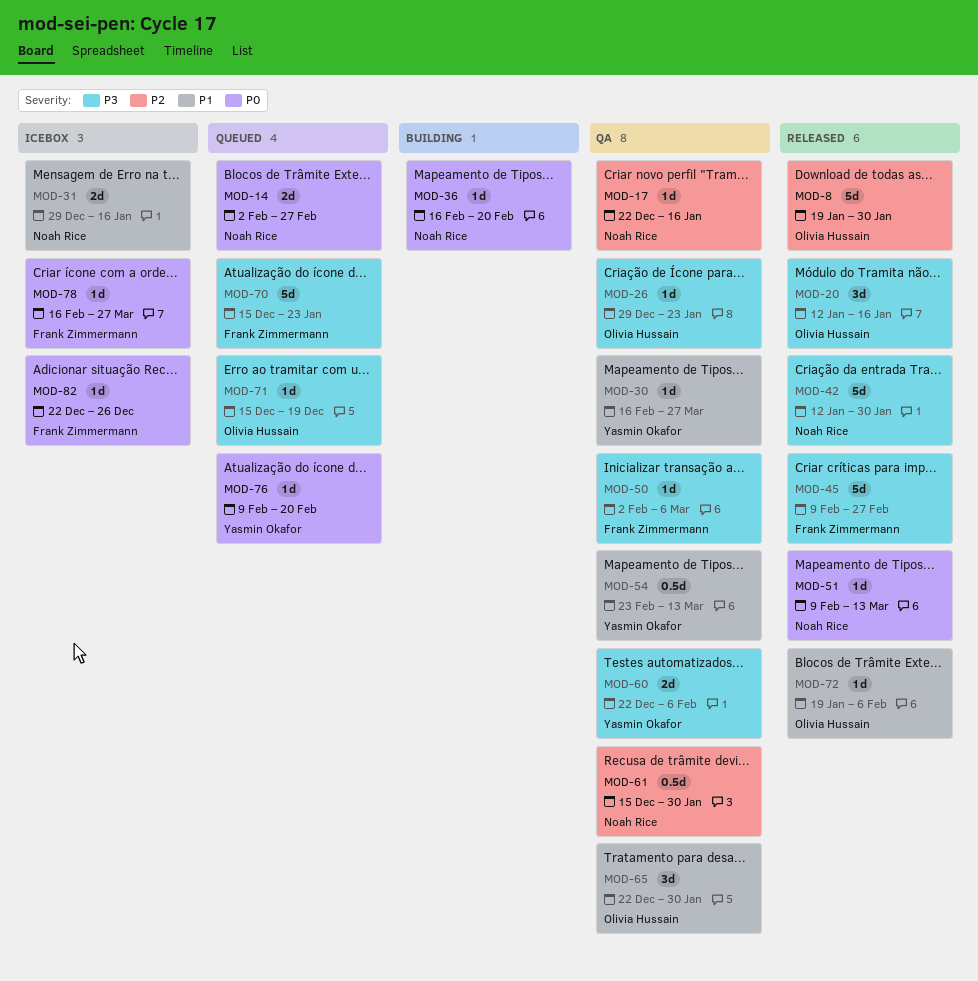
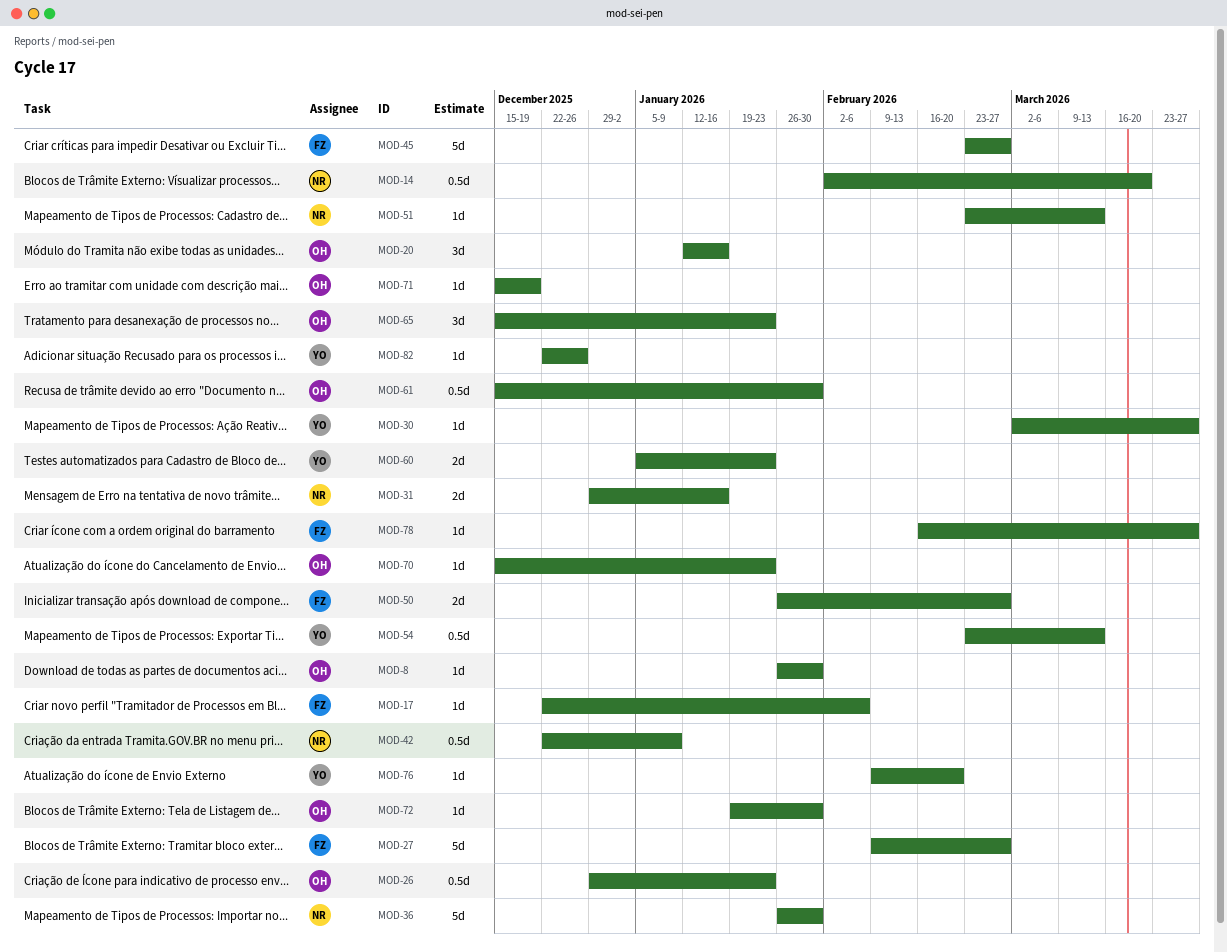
MOD-8, estimate: 5d -> 1d
MOD-8, start: Jan 19 -> Jan 26
MOD-14, estimate: 2d -> 0.5d
MOD-14, due: Feb 27 -> Mar 20
MOD-17, owner: Noah Rice -> Frank Zimmermann
MOD-17, due: Jan 16 -> Feb 6
MOD-26, estimate: 1d -> 0.5d
MOD-27: none -> present
MOD-30, start: Feb 16 -> Mar 2
MOD-36, estimate: 1d -> 5d
MOD-36, start: Feb 16 -> Jan 26
MOD-36, due: Feb 20 -> Jan 30
MOD-42, estimate: 5d -> 0.5d
MOD-42, start: Jan 12 -> Dec 22
MOD-42, due: Jan 30 -> Jan 9
MOD-45, start: Feb 9 -> Feb 23
MOD-50, estimate: 1d -> 2d
MOD-50, start: Feb 2 -> Jan 26
MOD-50, due: Mar 6 -> Feb 27
MOD-51, start: Feb 9 -> Feb 23
MOD-60, start: Dec 22 -> Jan 5
MOD-60, due: Feb 6 -> Jan 23
MOD-61, owner: Noah Rice -> Olivia Hussain
MOD-65, start: Dec 22 -> Dec 15
MOD-65, due: Jan 30 -> Jan 23
MOD-70, owner: Frank Zimmermann -> Olivia Hussain
MOD-70, estimate: 5d -> 1d
MOD-72, due: Feb 6 -> Jan 30
MOD-82, owner: Frank Zimmermann -> Yasmin Okafor

